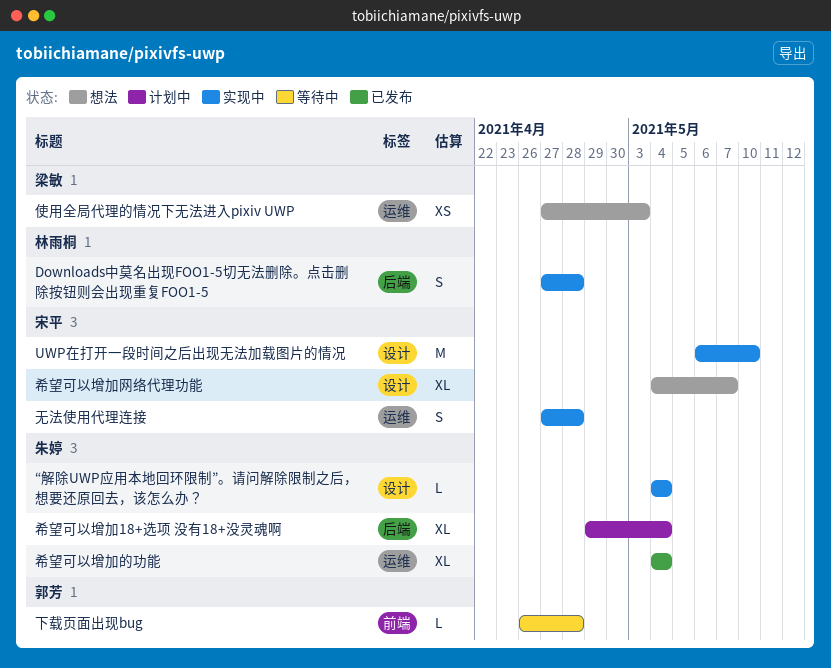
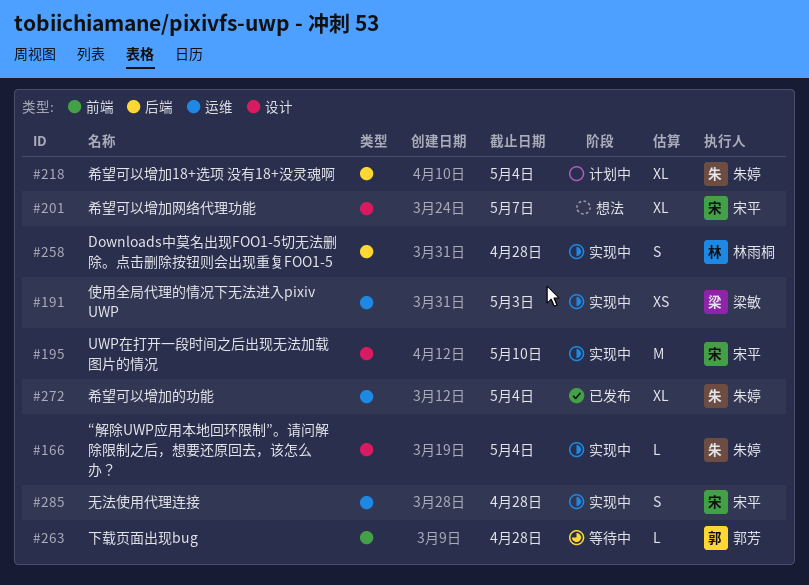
使用全局代理的情况下无法进入pixiv UWP, status: 想法 -> 实现中

